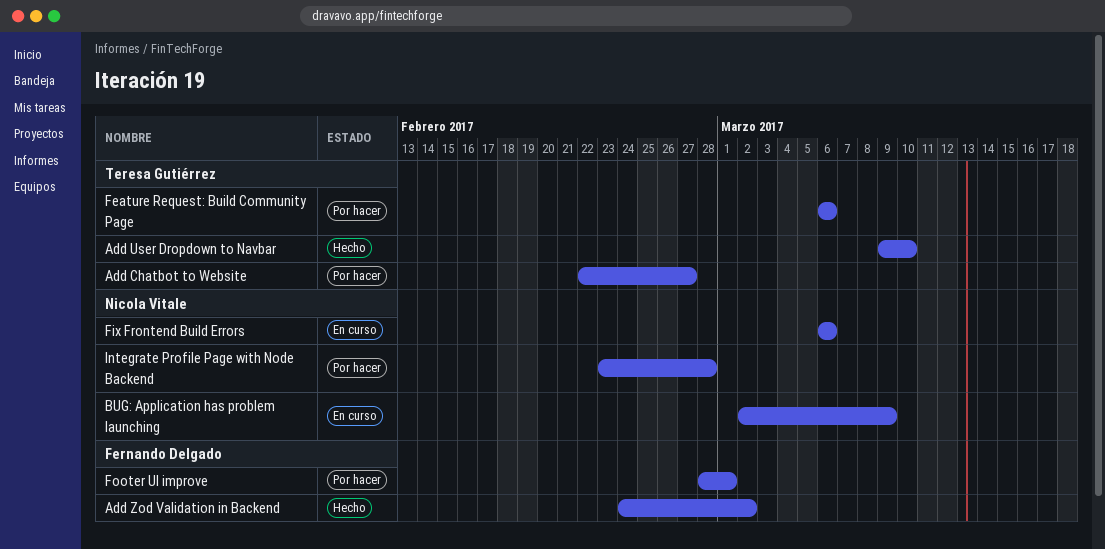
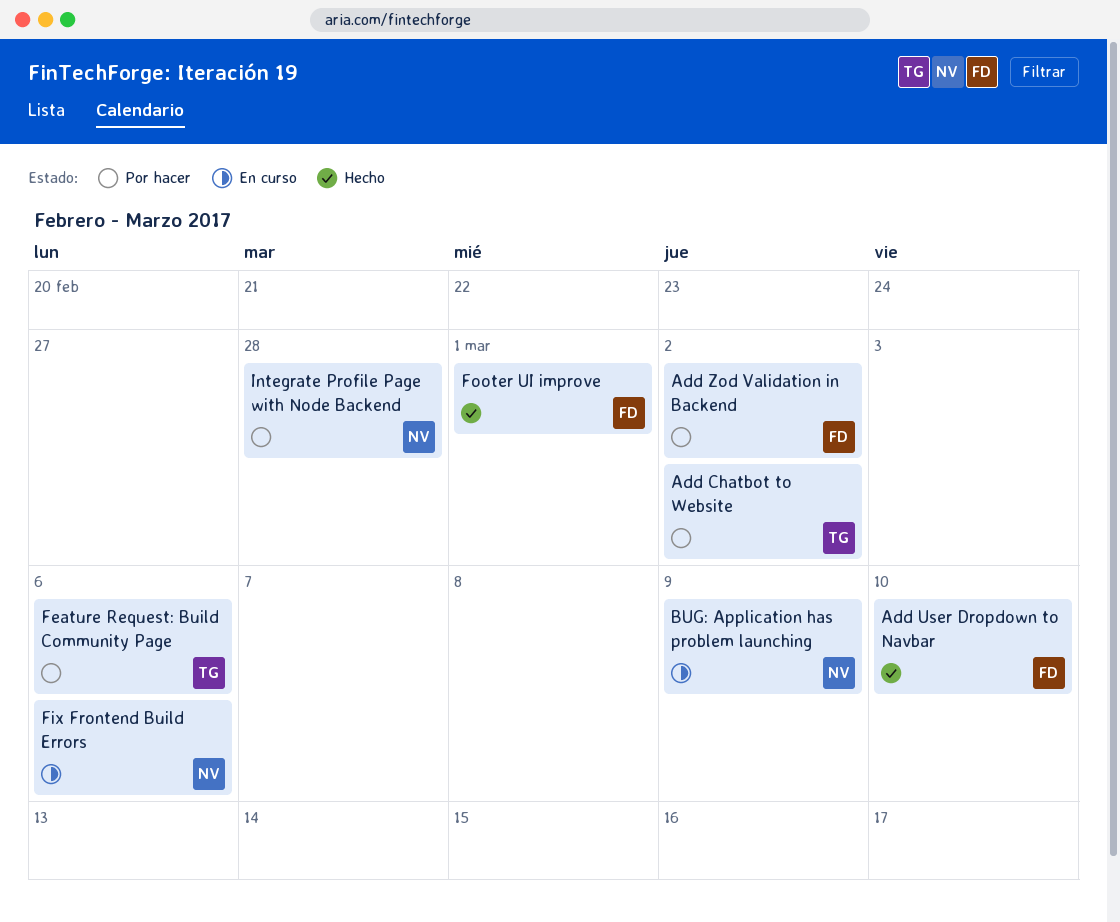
Add Chatbot to Website, due: Feb 27 -> Mar 2
Add User Dropdown to Navbar, owner: Teresa Gutiérrez -> Fernando Delgado
Add Zod Validation in Backend, status: Hecho -> Por hacer
Footer UI improve, status: Por hacer -> Hecho

